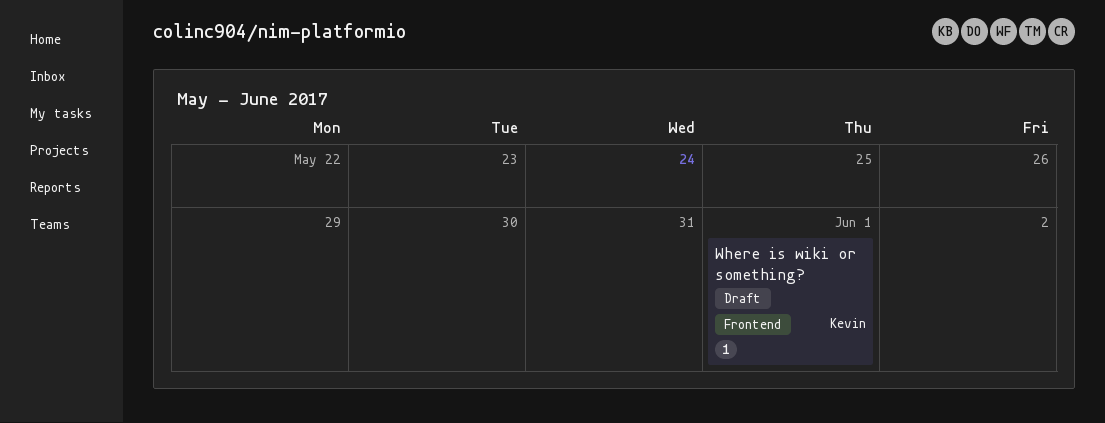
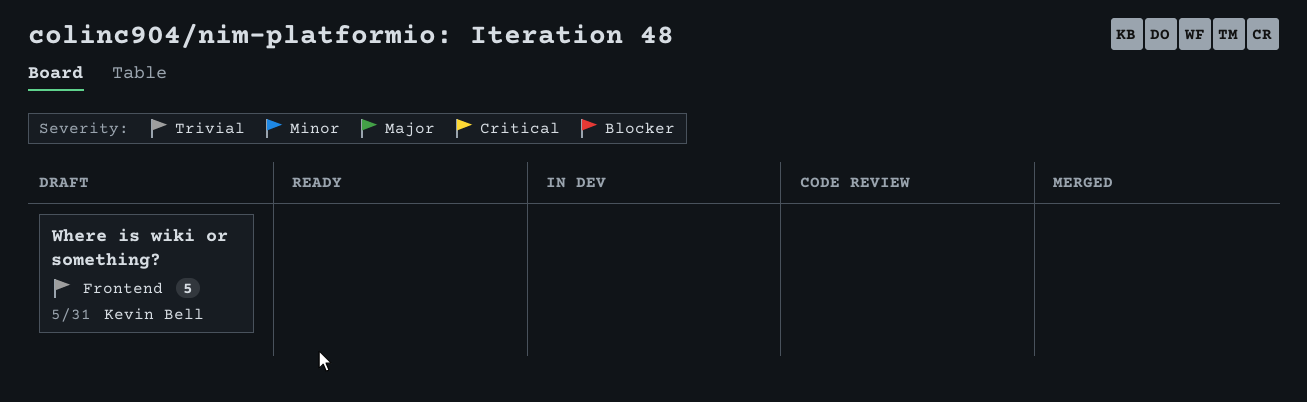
Where is wiki or something?, estimate: 1 -> 5
Where is wiki or something?, due: Jun 1 -> May 31

